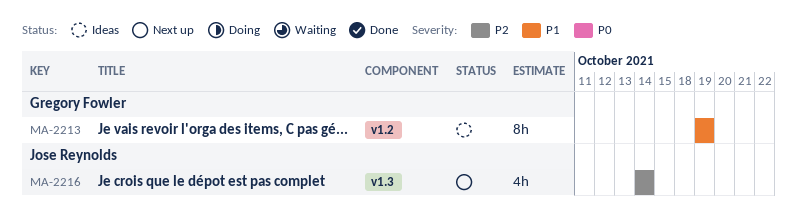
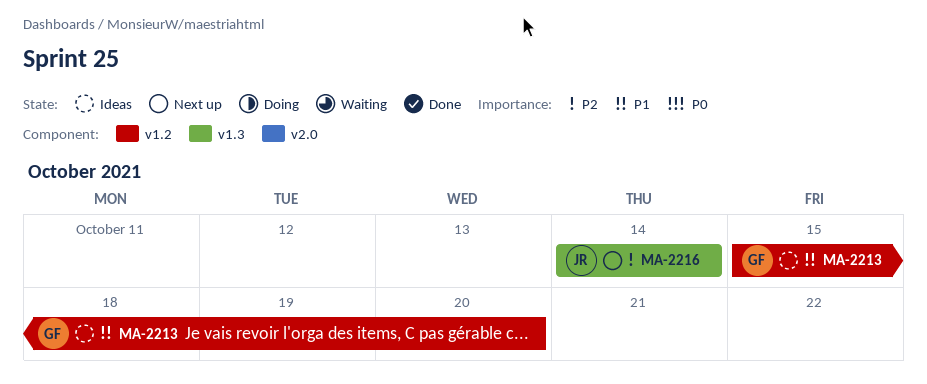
MA-2213, start: Oct 19 -> Oct 15
MA-2213, due: Oct 19 -> Oct 20

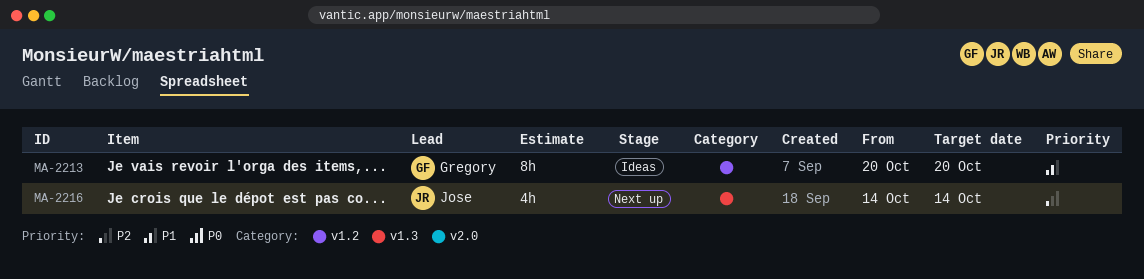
MA-2213, start: Oct 15 -> Oct 20

